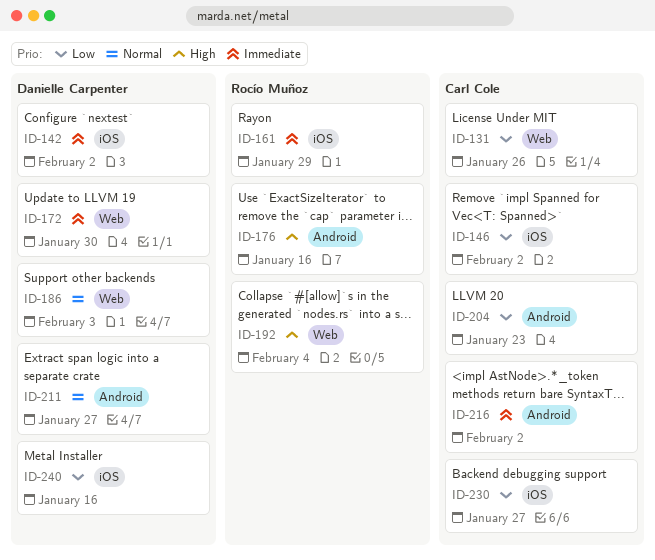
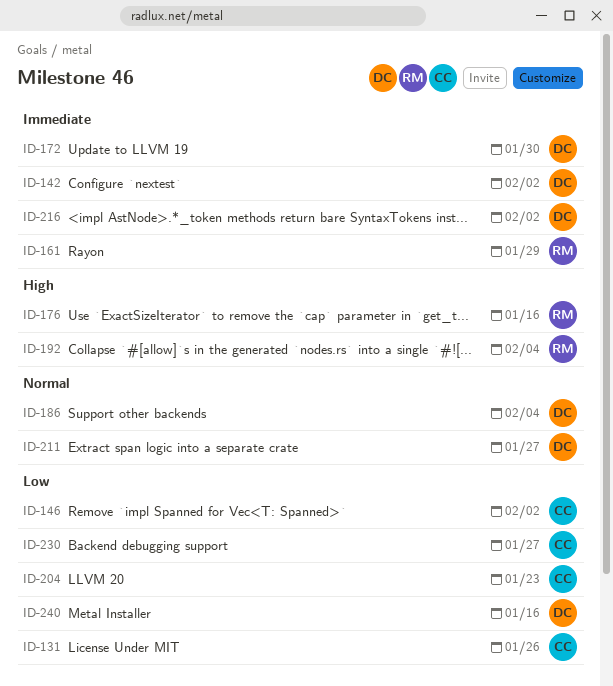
ID-186, due: Feb 3 -> Feb 4
ID-216, owner: Carl Cole -> Danielle Carpenter

